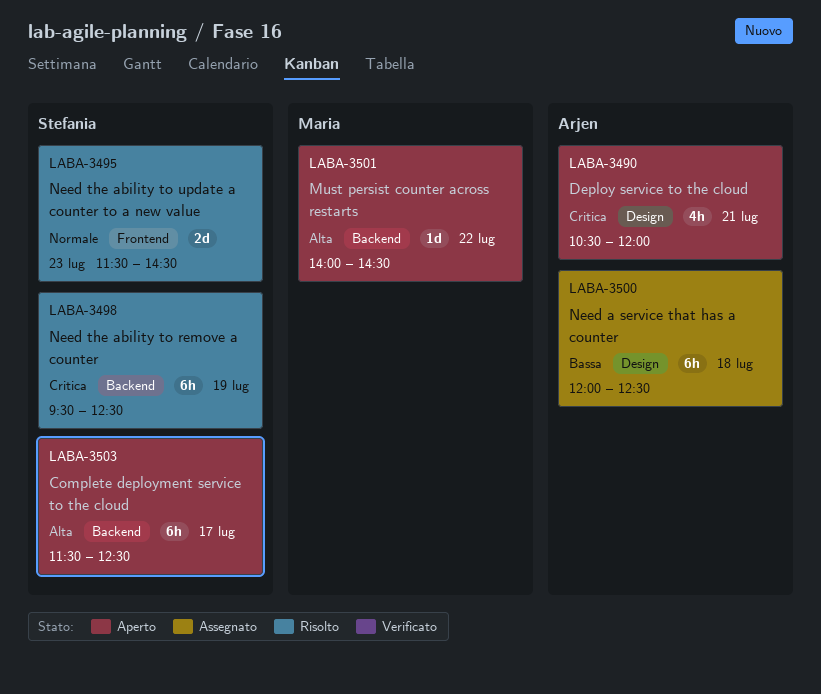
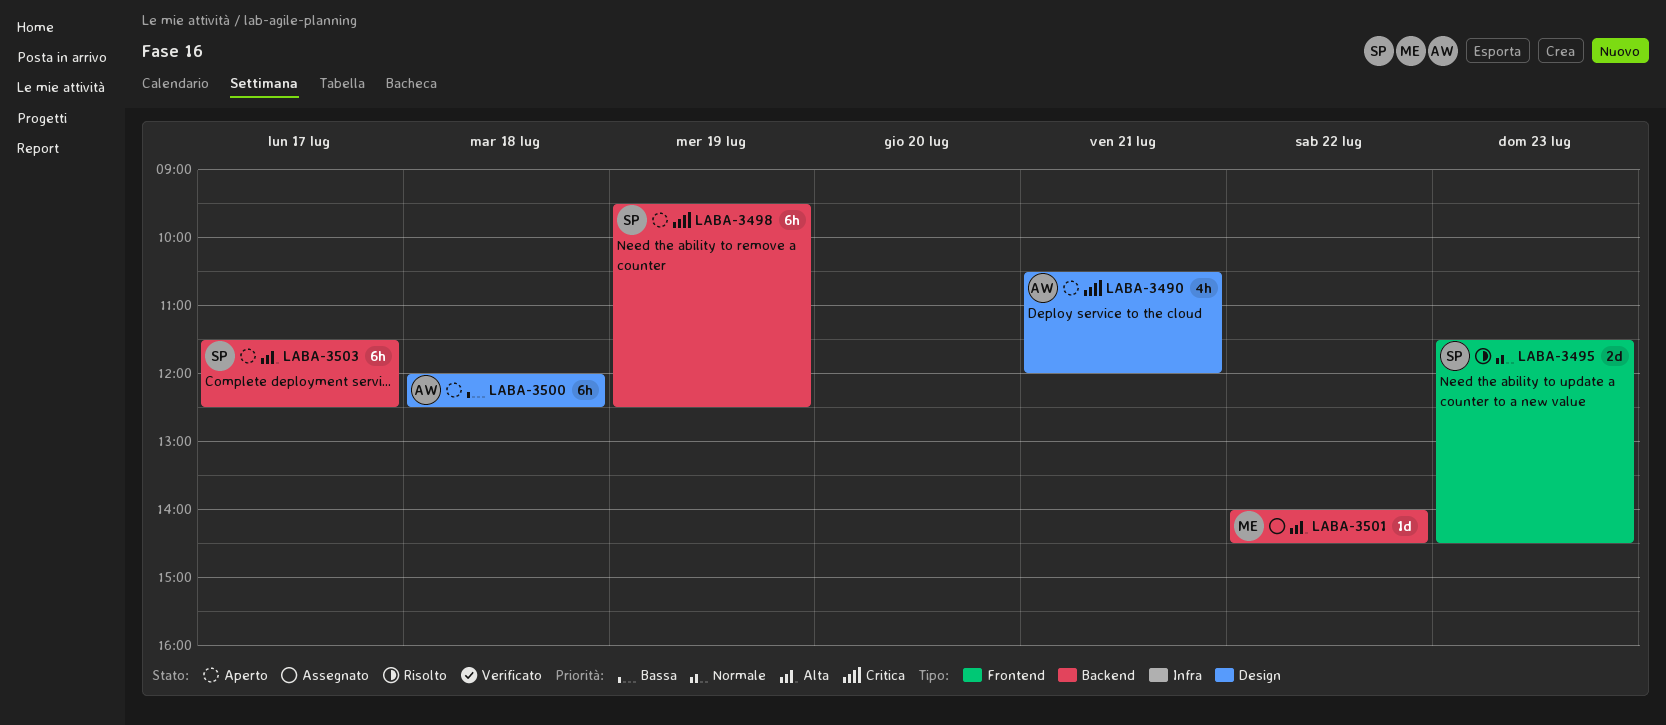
LABA-3498, status: Risolto -> Aperto
LABA-3500, status: Assegnato -> Aperto
LABA-3501, status: Aperto -> Assegnato

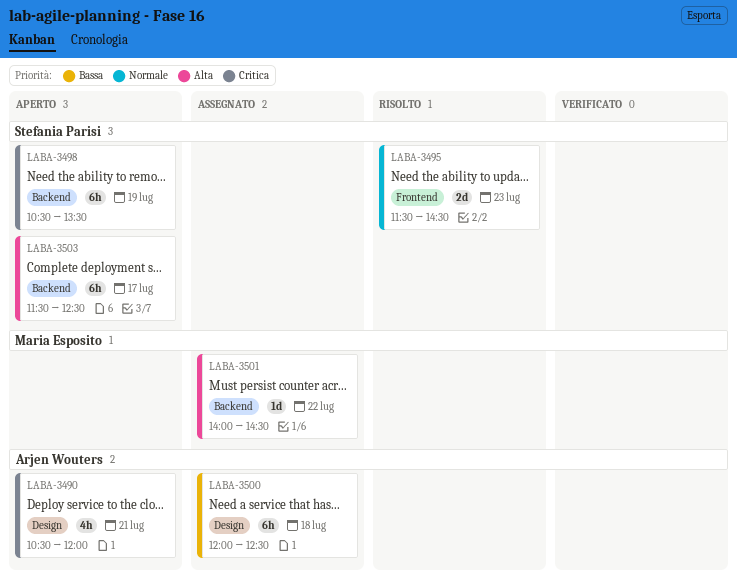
LABA-3498, begins: 09:30 -> 10:30
LABA-3498, ends: 12:30 -> 13:30
LABA-3500, status: Aperto -> Assegnato

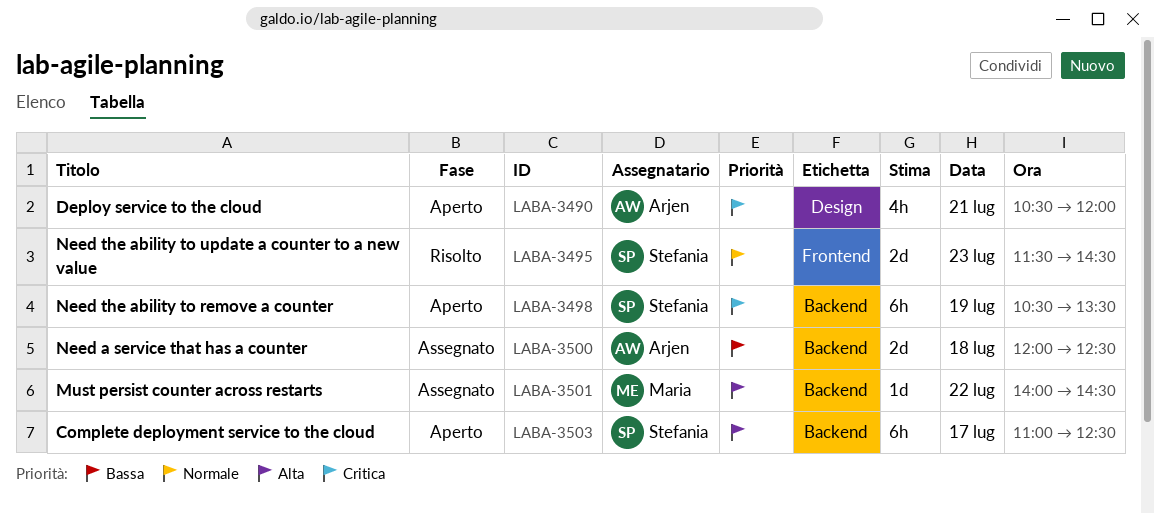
LABA-3500, label: Design -> Backend
LABA-3500, estimate: 6h -> 2d
LABA-3503, begins: 11:30 -> 11:00

